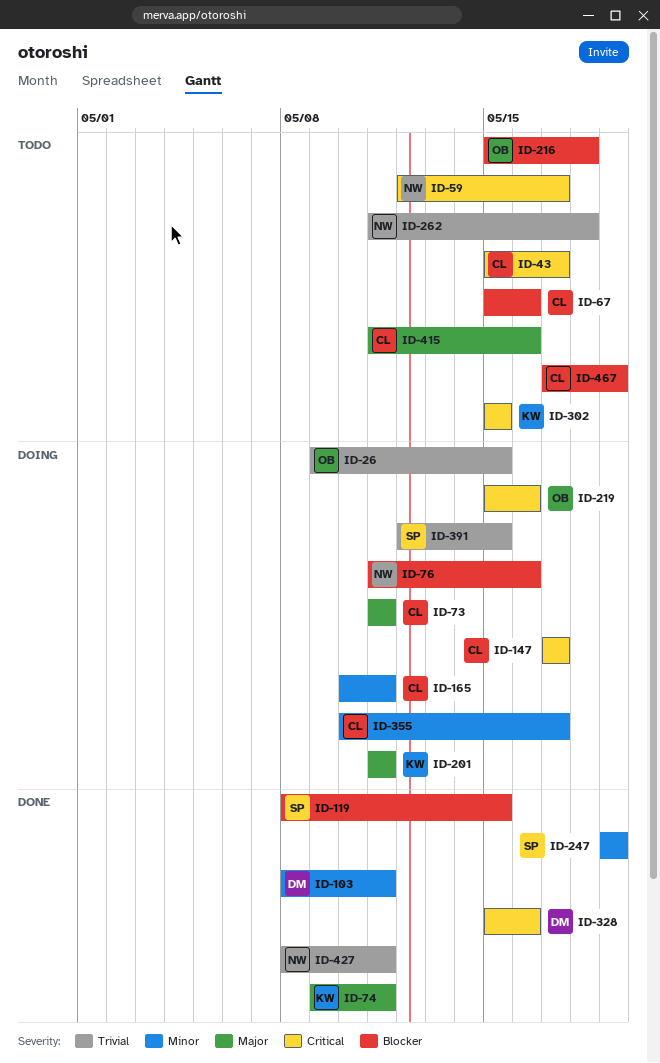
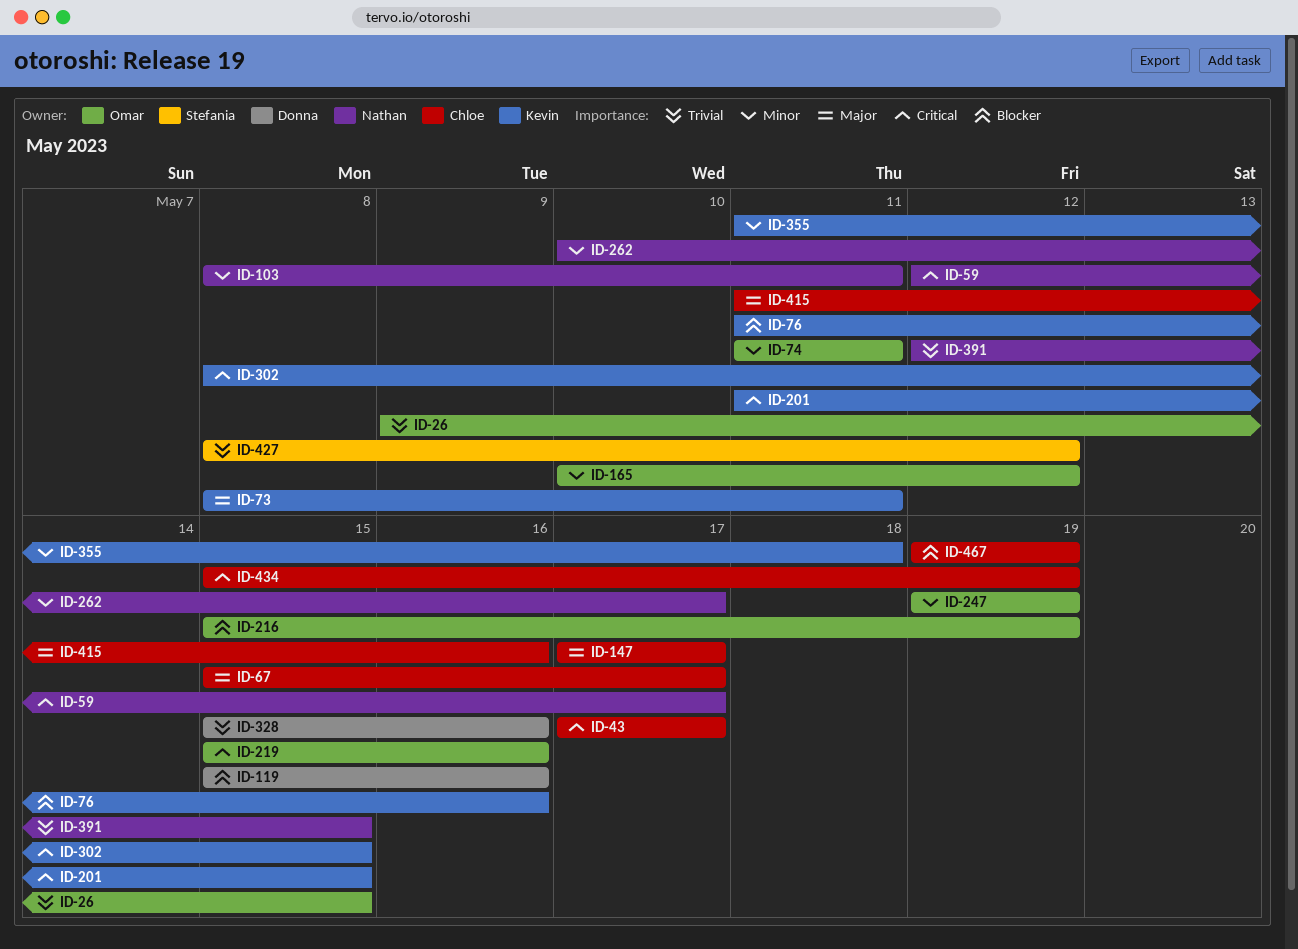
ID-43, start: May 15 -> May 17
ID-67, priority: Blocker -> Major
ID-67, due: May 16 -> May 17
ID-73, owner: Chloe -> Kevin
ID-73, start: May 11 -> May 8
ID-74, owner: Kevin -> Omar
ID-74, priority: Major -> Minor
ID-74, start: May 9 -> May 11
ID-76, owner: Nathan -> Kevin
ID-103, owner: Donna -> Nathan
ID-119, owner: Stefania -> Donna
ID-119, start: May 8 -> May 15
ID-119, due: May 15 -> May 16
ID-147, priority: Critical -> Major
ID-165, owner: Chloe -> Omar
ID-165, due: May 11 -> May 12
ID-201, priority: Major -> Critical
ID-201, due: May 11 -> May 15
ID-216, due: May 18 -> May 19
ID-247, owner: Stefania -> Omar
ID-262, priority: Trivial -> Minor
ID-262, start: May 11 -> May 10
ID-262, due: May 18 -> May 17
ID-302, start: May 15 -> May 8
ID-328, priority: Critical -> Trivial
ID-355, owner: Chloe -> Kevin
ID-355, start: May 10 -> May 11
ID-355, due: May 17 -> May 18
ID-391, owner: Stefania -> Nathan
ID-427, owner: Nathan -> Stefania
ID-427, due: May 11 -> May 12
ID-434: none -> present
ID-467, start: May 17 -> May 19

